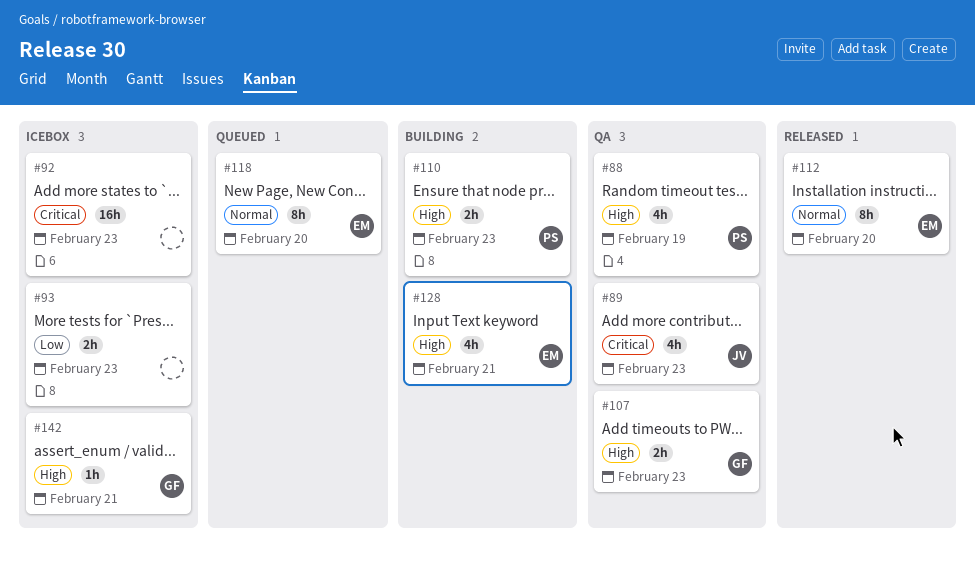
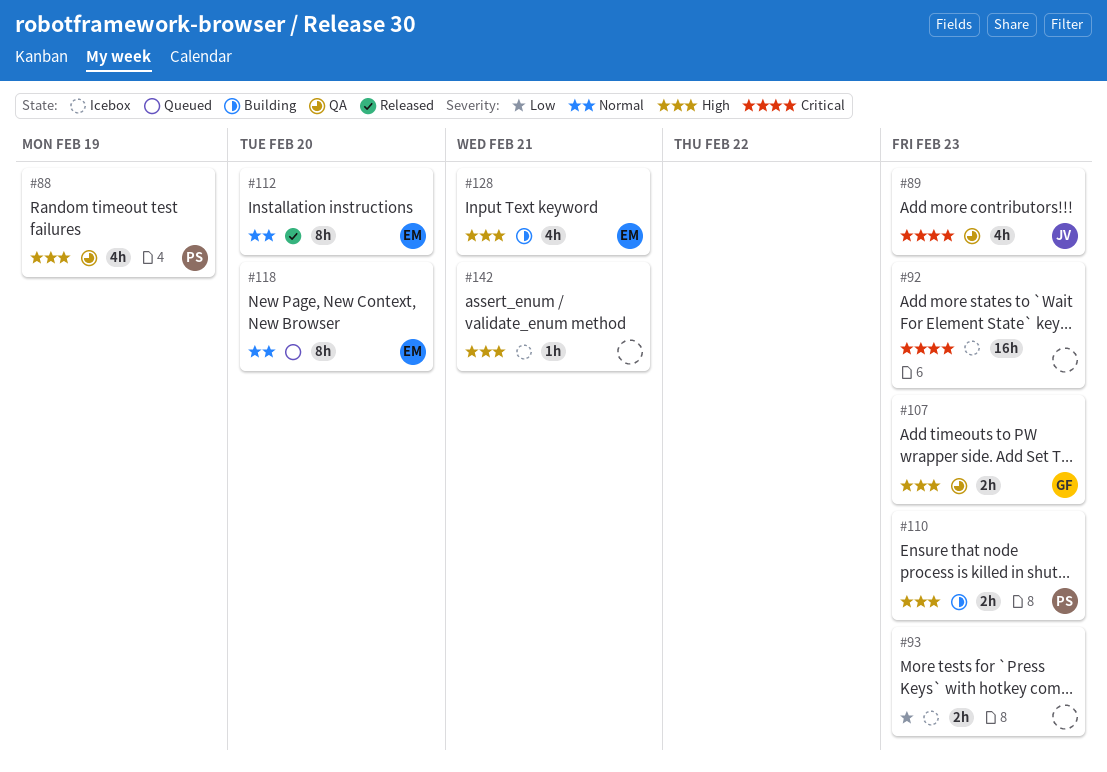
#142, owner: GF -> none

